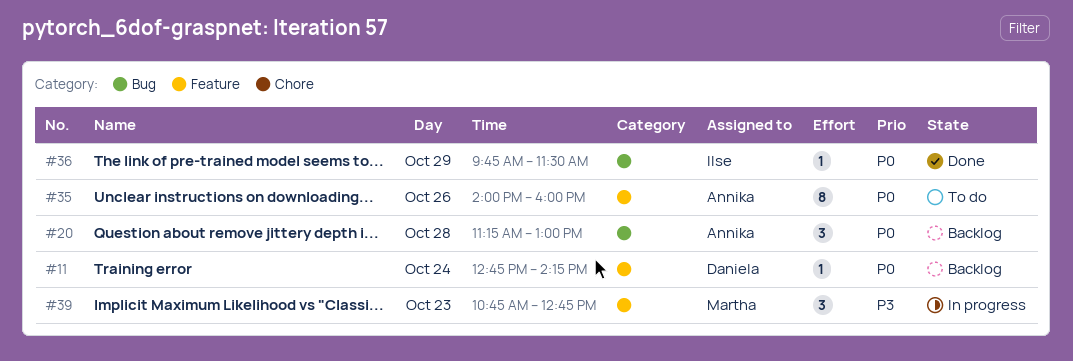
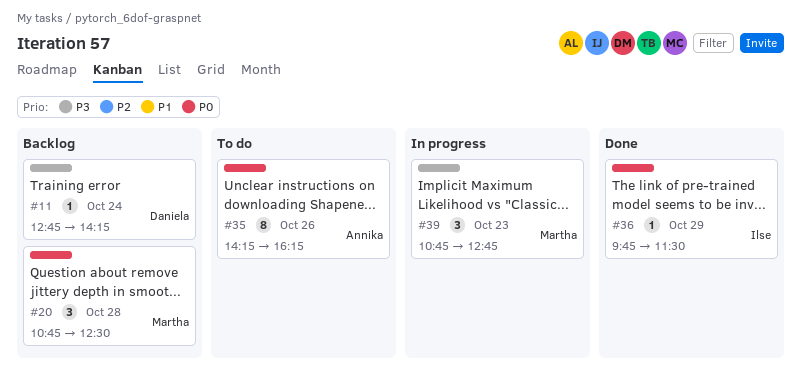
#11, priority: P0 -> P3
#20, owner: Annika -> Martha
#20, begins: 11:15 -> 10:45
#20, ends: 13:00 -> 12:30
#35, begins: 14:00 -> 14:15
#35, ends: 16:00 -> 16:15

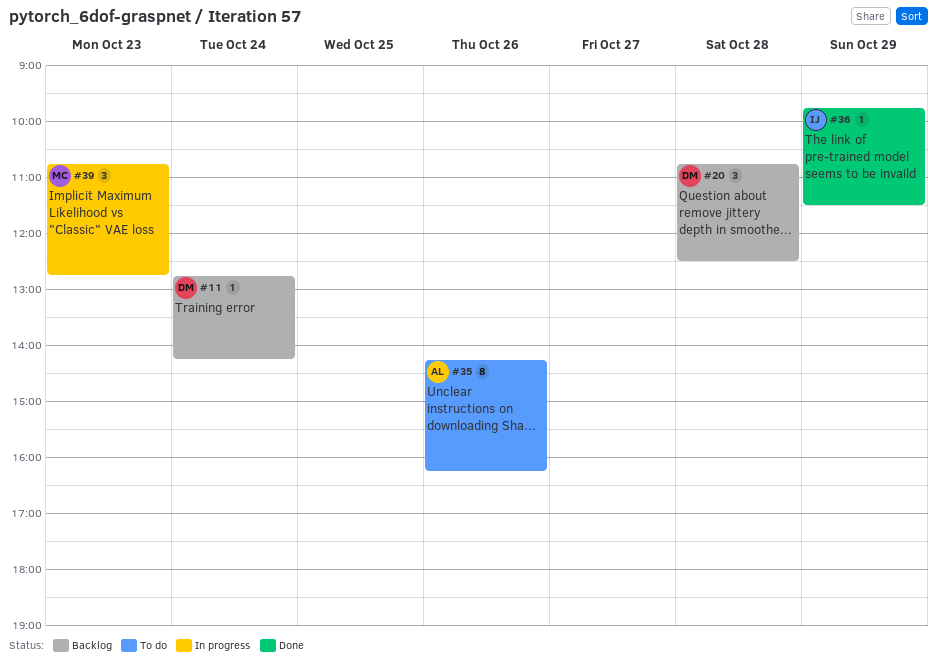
#20, owner: Martha -> Daniela

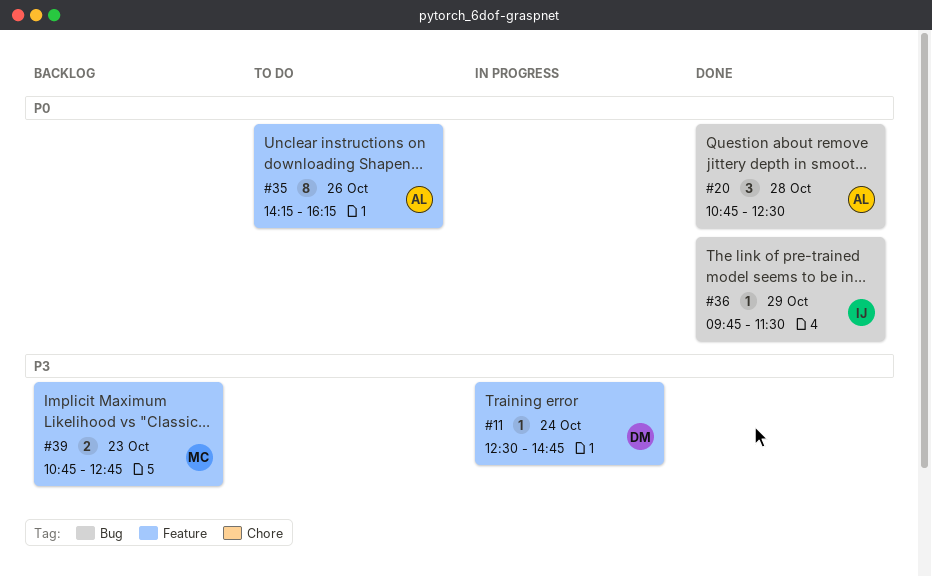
#11, status: Backlog -> In progress
#11, begins: 12:45 -> 12:30
#11, ends: 14:15 -> 14:45
#20, status: Backlog -> Done
#20, owner: DM -> AL
#39, status: In progress -> Backlog
#39, estimate: 3 -> 2

